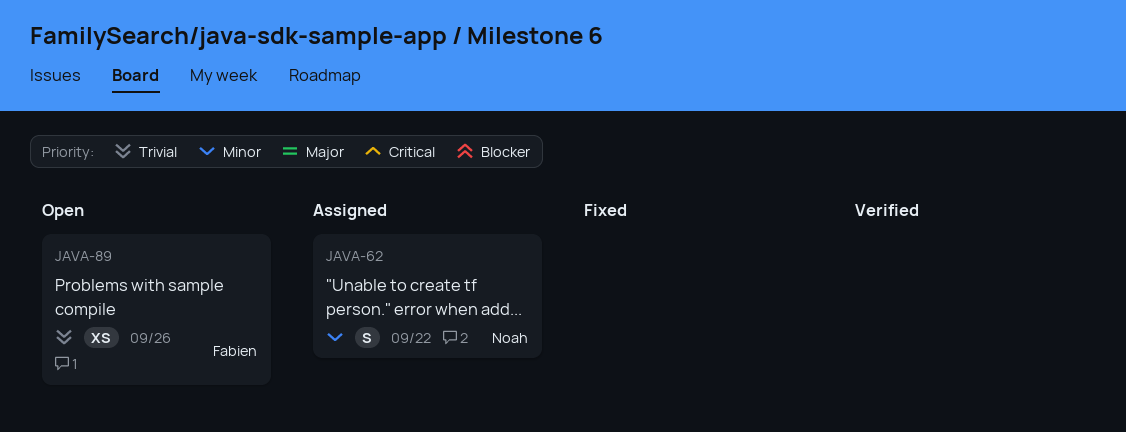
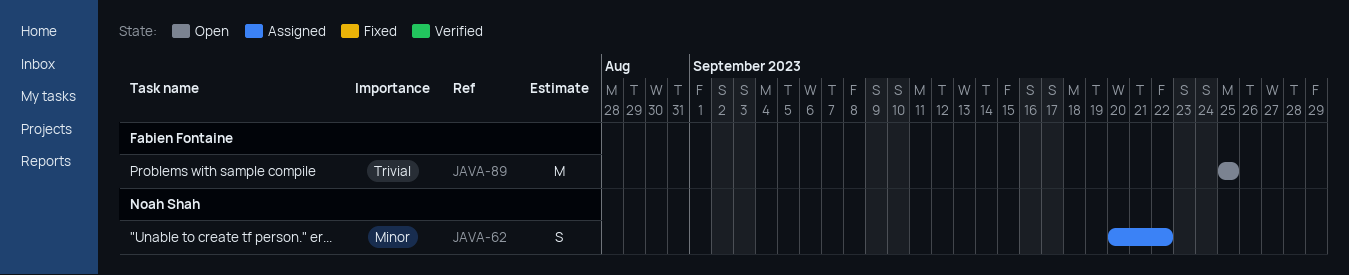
JAVA-89, estimate: XS -> M
JAVA-89, due: Sep 26 -> Sep 25

